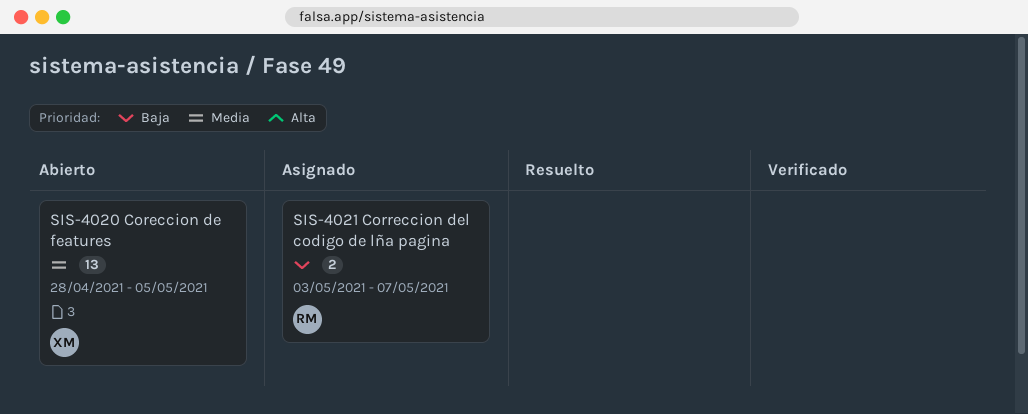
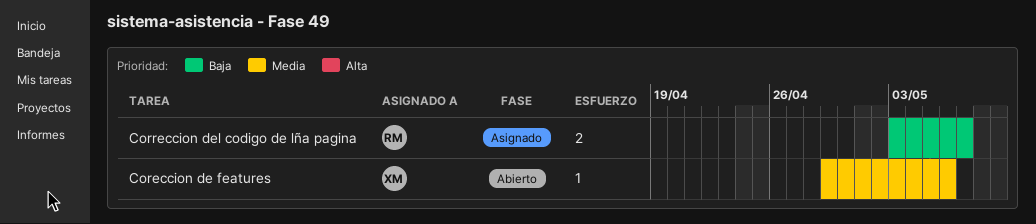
Coreccion de features, estimate: 13 -> 1
Coreccion de features, start: Apr 28 -> Apr 29
Coreccion de features, due: May 5 -> May 6

